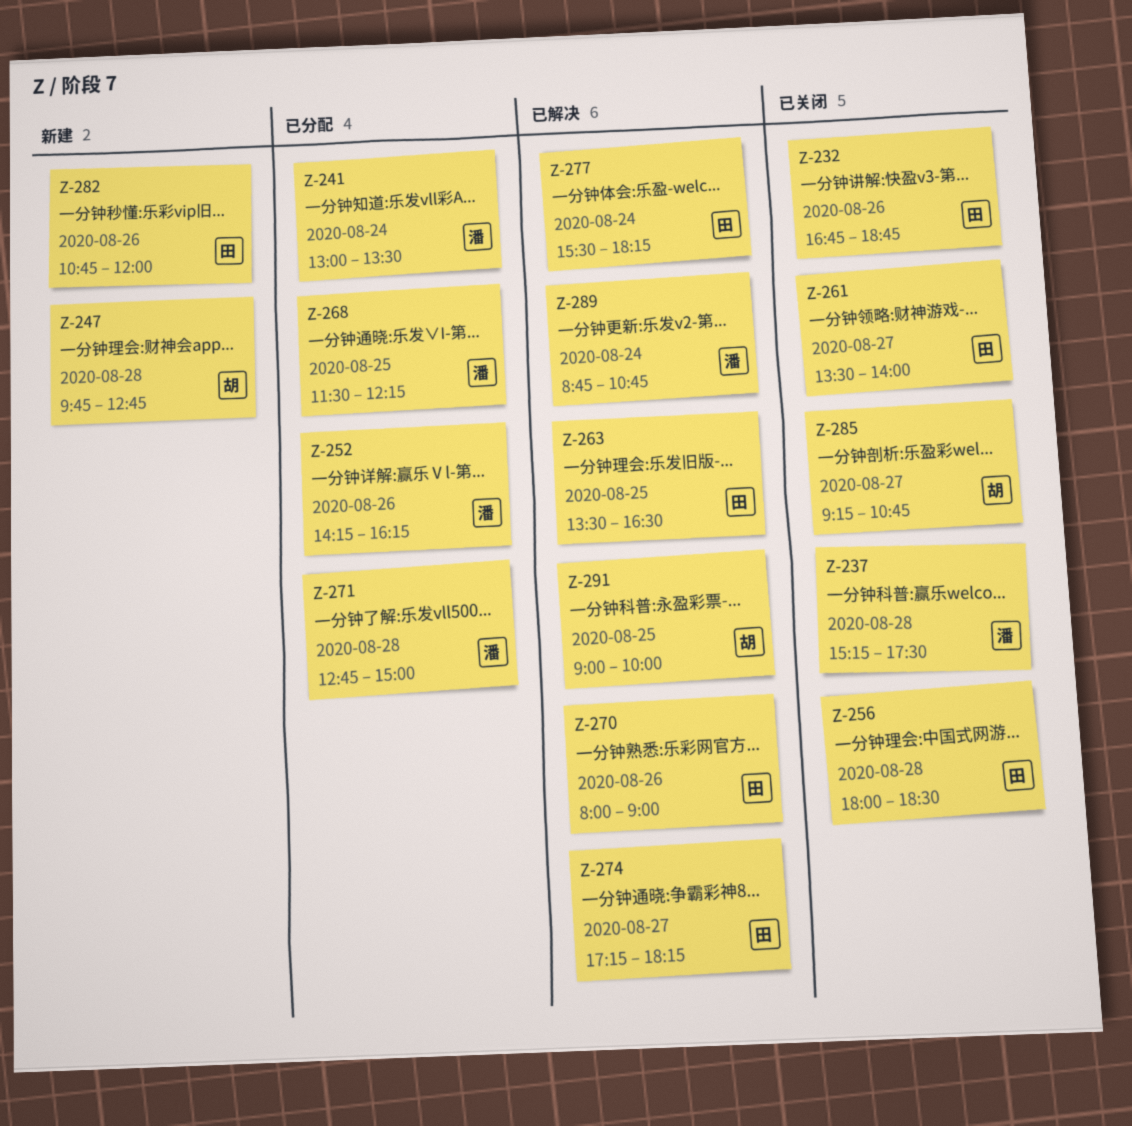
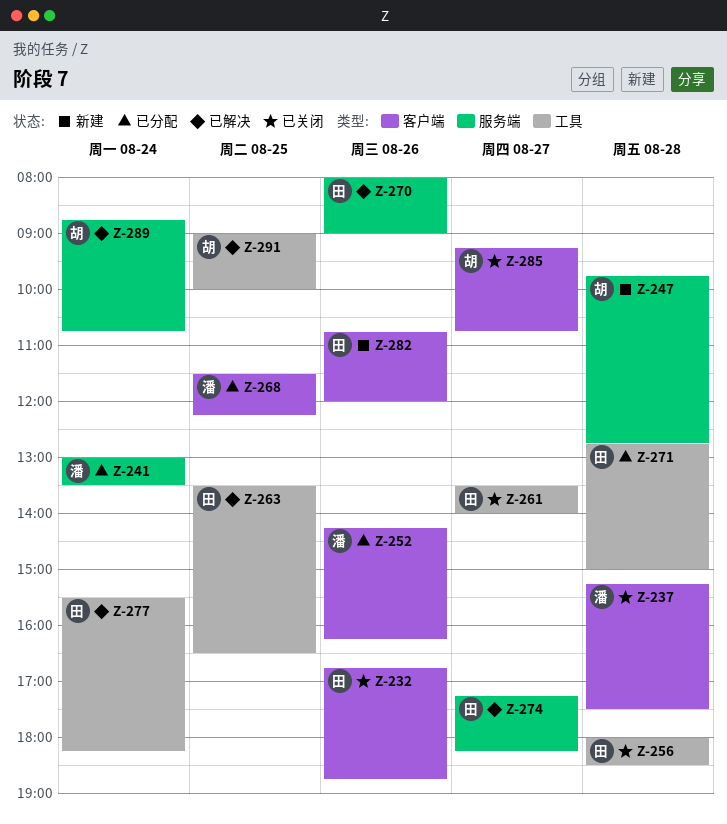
Z-271, owner: 潘 -> 田
Z-289, owner: 潘 -> 胡

